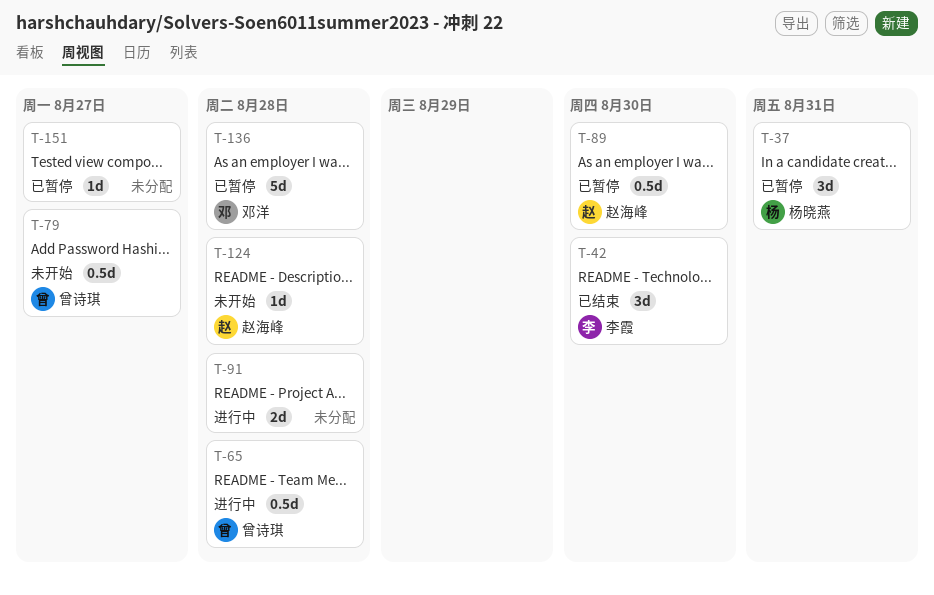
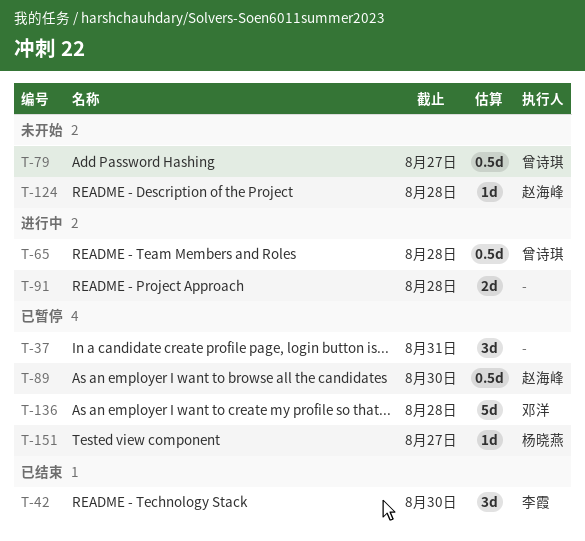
T-37, owner: 杨晓燕 -> none
T-151, owner: none -> 杨晓燕

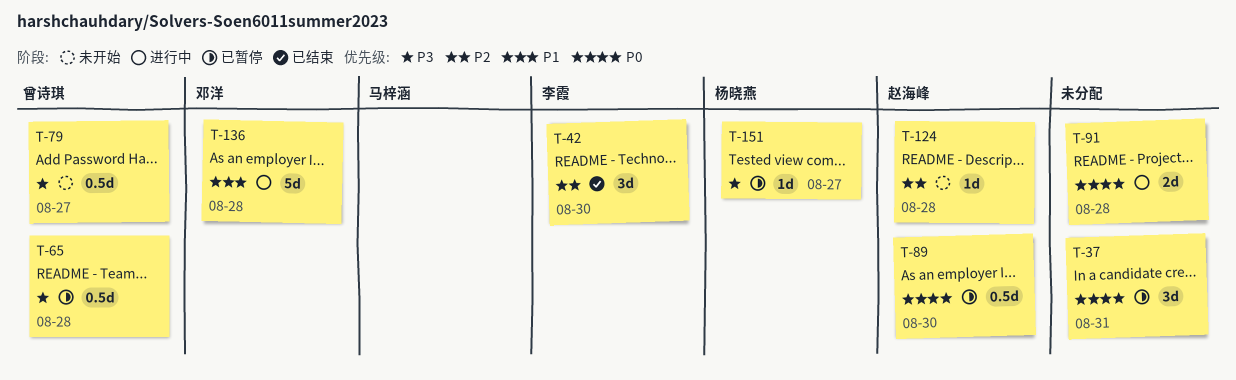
T-65, status: 进行中 -> 已暂停
T-136, status: 已暂停 -> 进行中

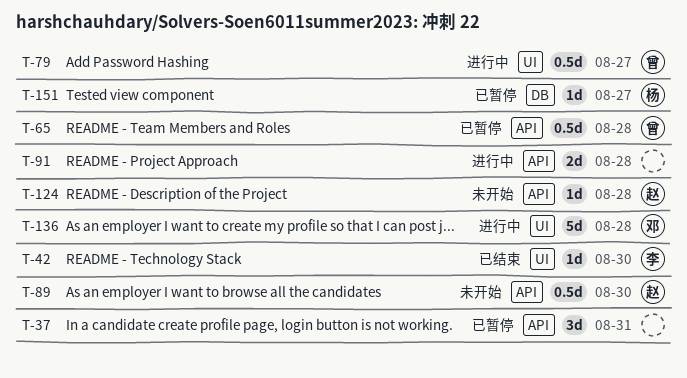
T-42, estimate: 3d -> 1d
T-79, status: 未开始 -> 进行中
T-89, status: 已暂停 -> 未开始

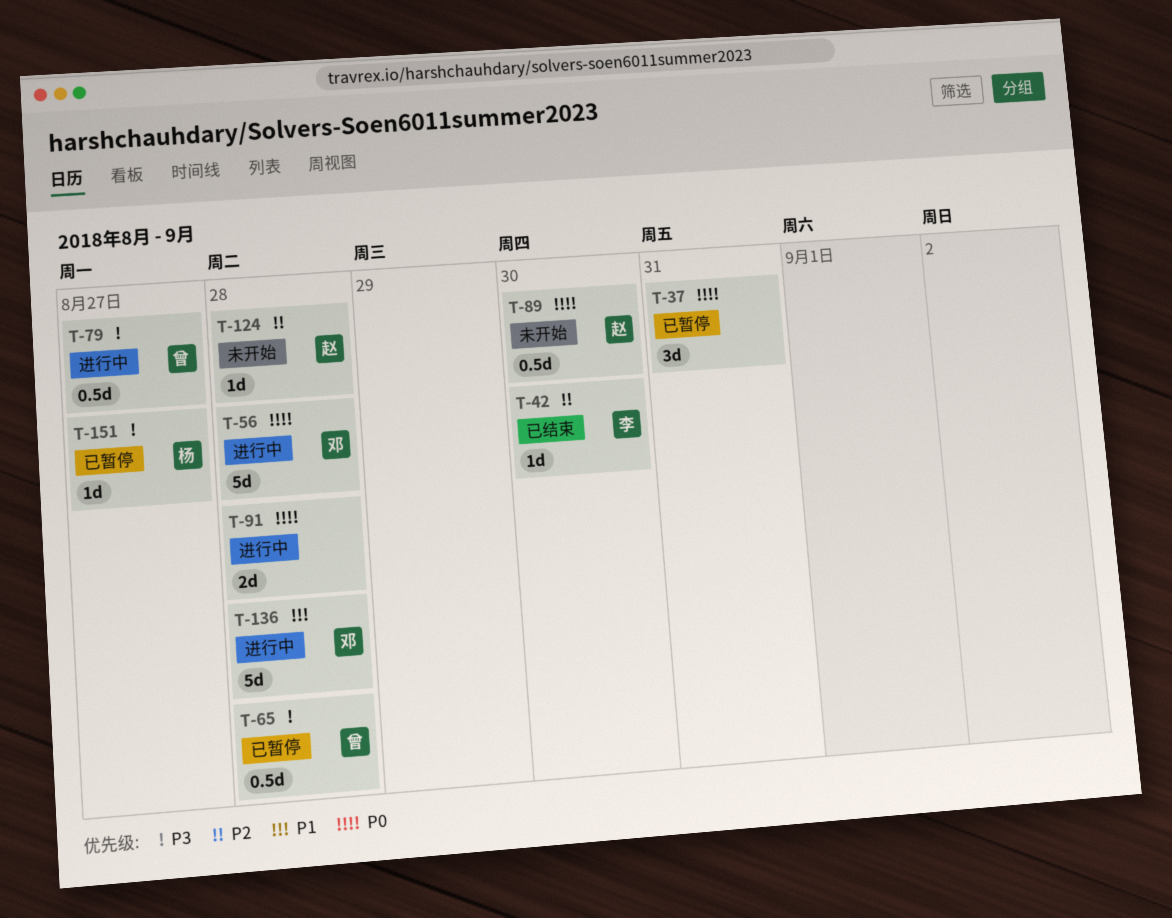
T-56: none -> present

